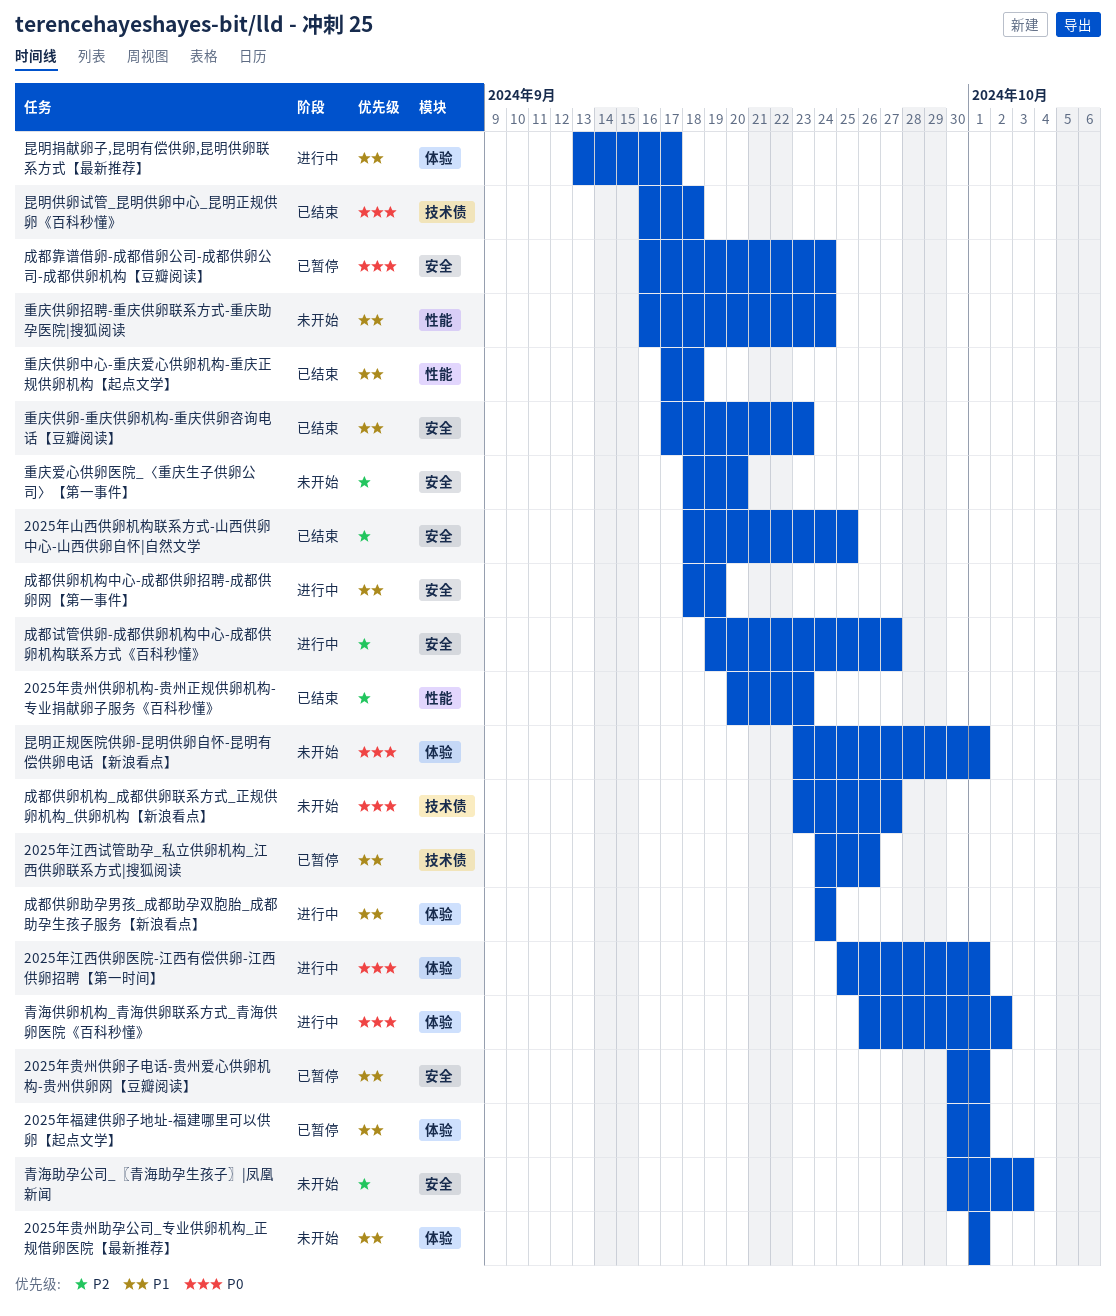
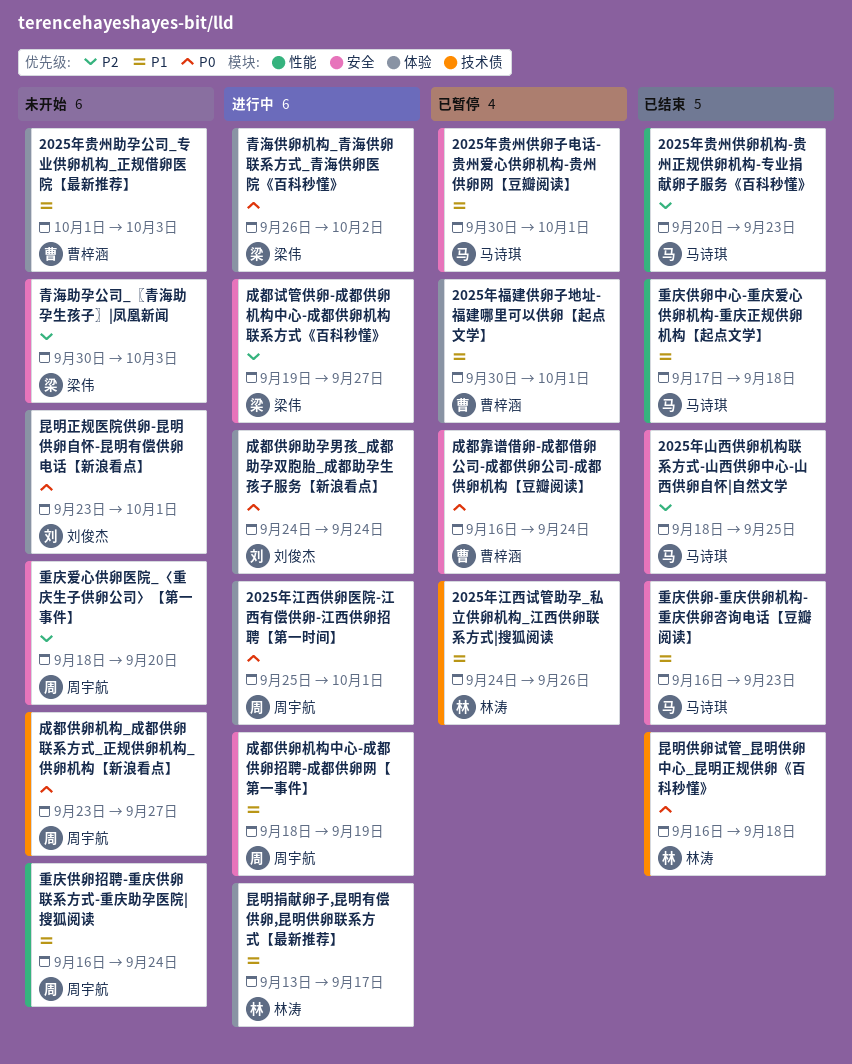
2025年贵州助孕公司_专业供卵机构_正规借卵医院【最新推荐】, due: Oct 1 -> Oct 3
成都供卵助孕男孩_成都助孕双胞胎_成都助孕生孩子服务【新浪看点】, priority: P1 -> P0
重庆供卵-重庆供卵机构-重庆供卵咨询电话【豆瓣阅读】, start: Sep 17 -> Sep 16

